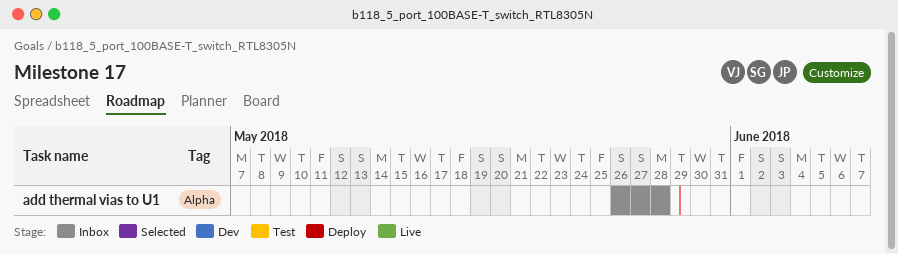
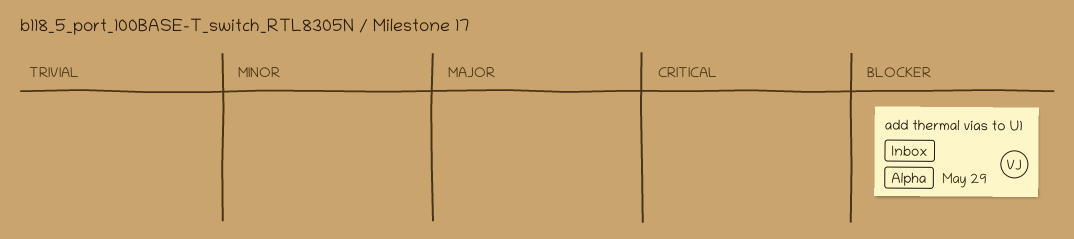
add thermal vias to U1, due: May 28 -> May 29

